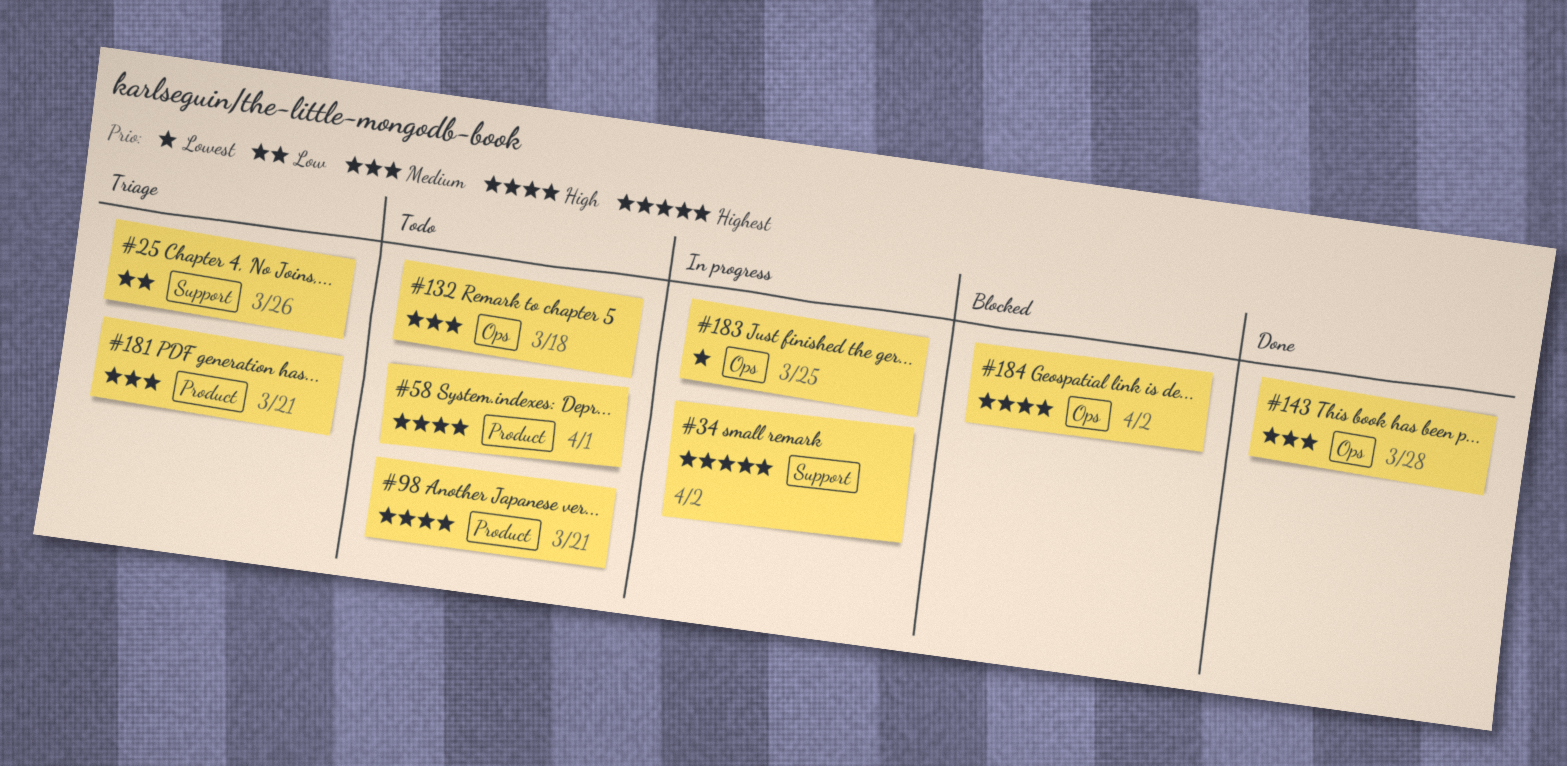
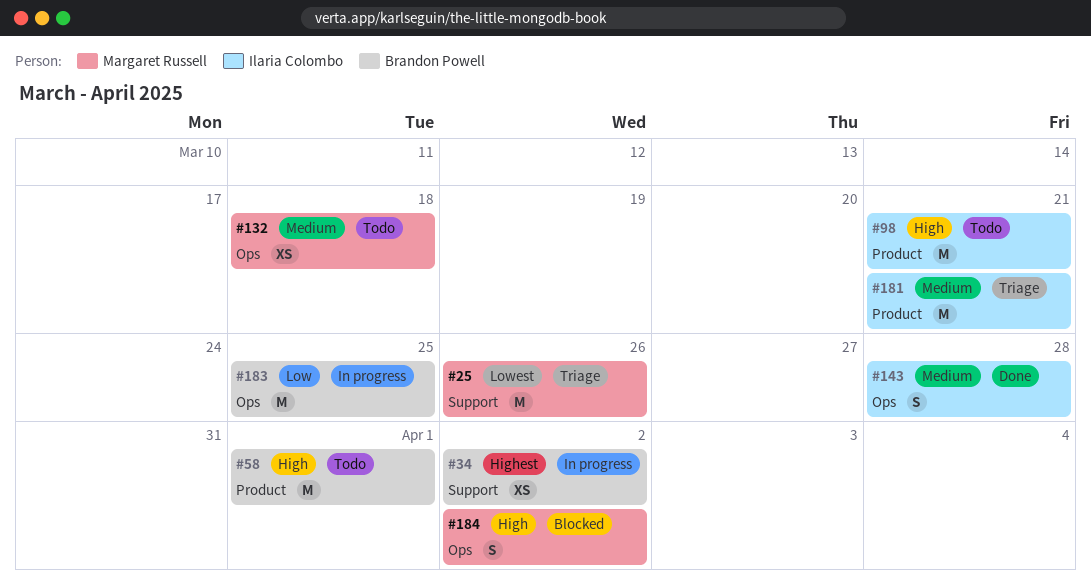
#25, priority: Low -> Lowest
#183, priority: Lowest -> Low

